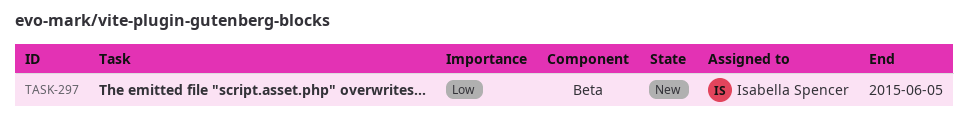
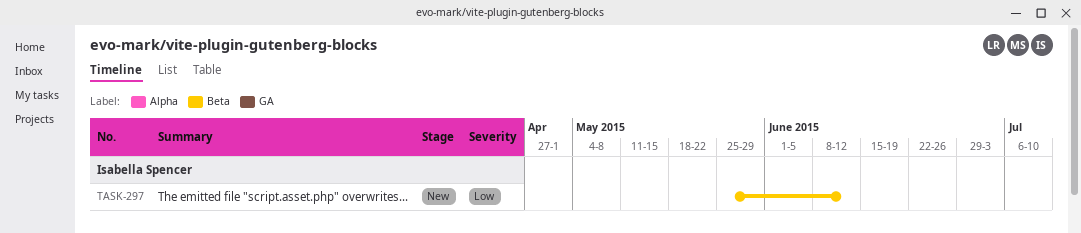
TASK-297, due: Jun 5 -> Jun 12

